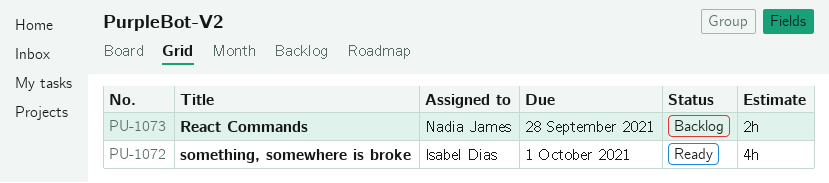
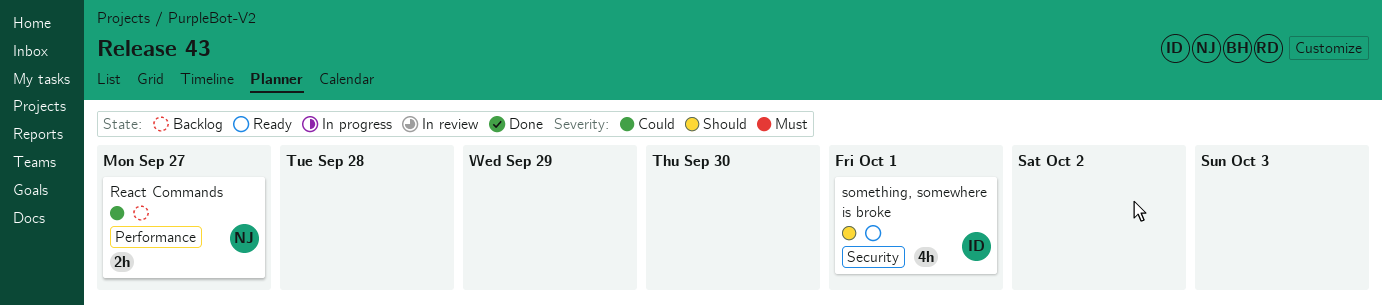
React Commands, due: Sep 28 -> Sep 27

